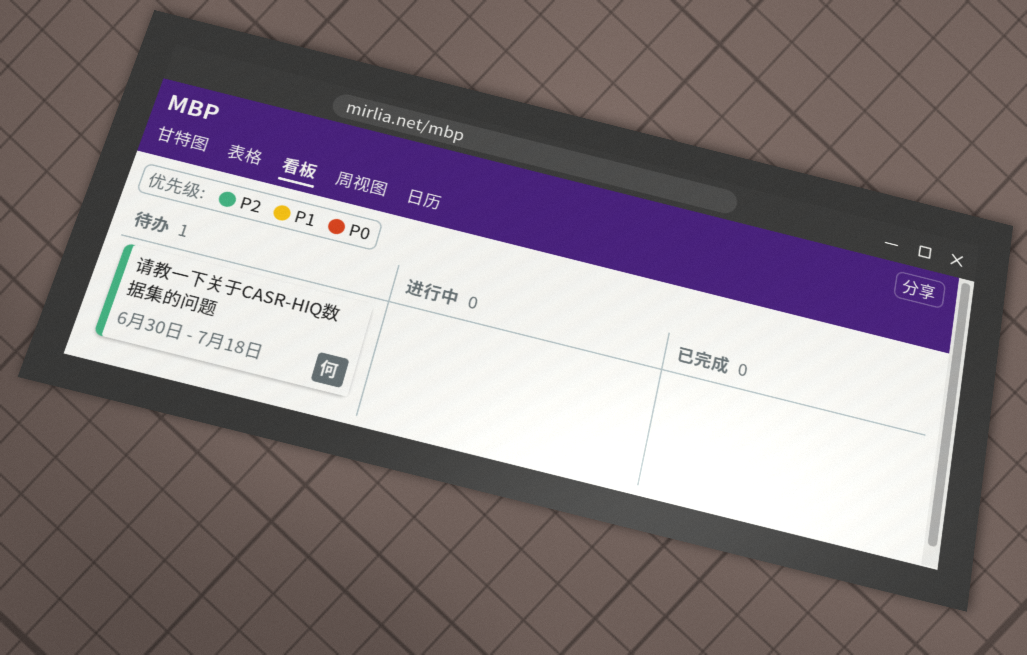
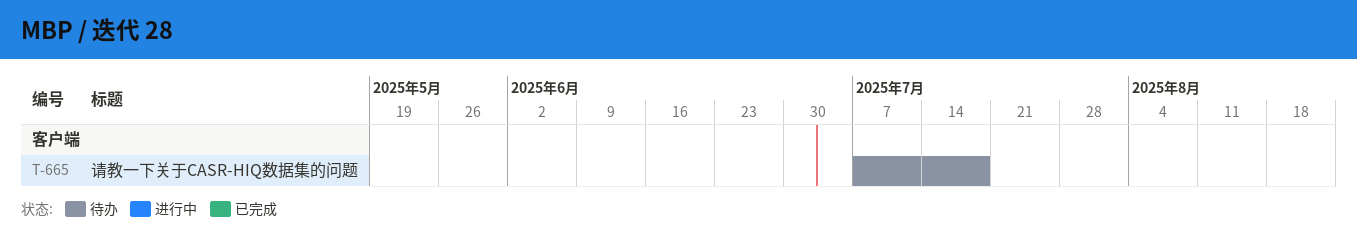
请教一下关于CASR-HIQ数据集的问题, start: Jun 30 -> Jul 7

